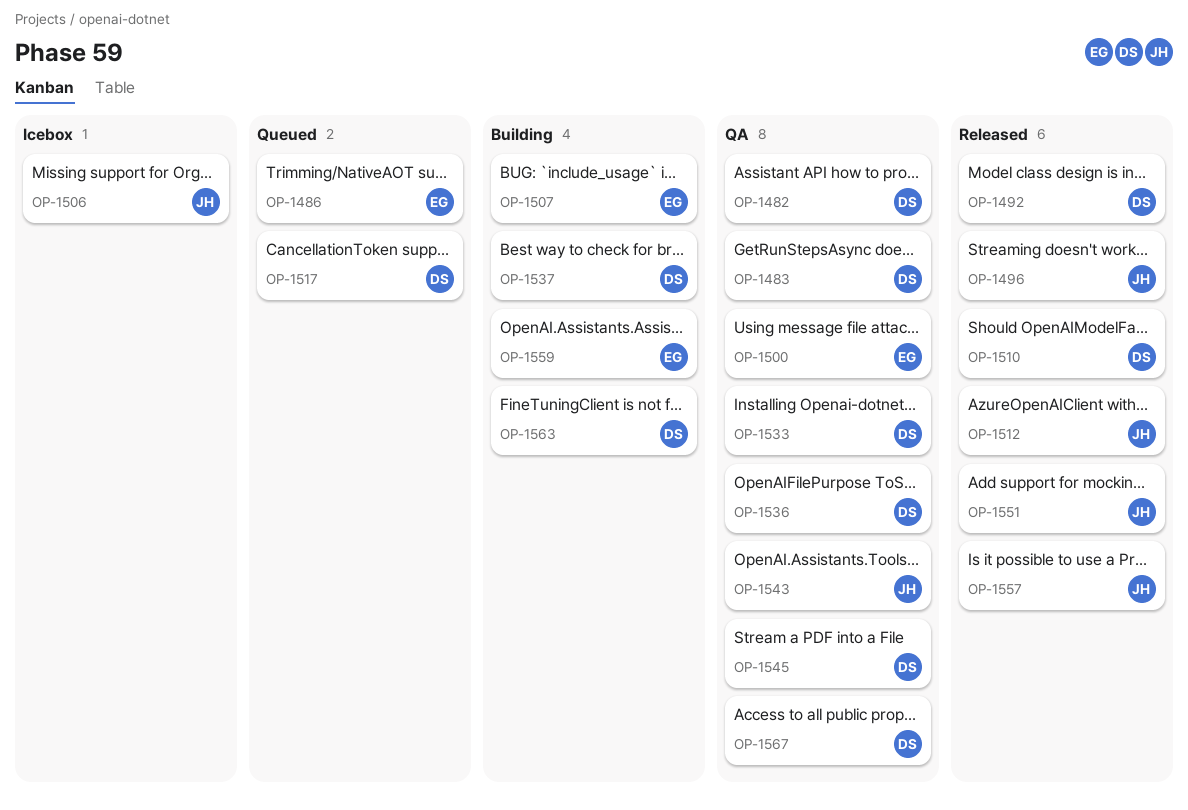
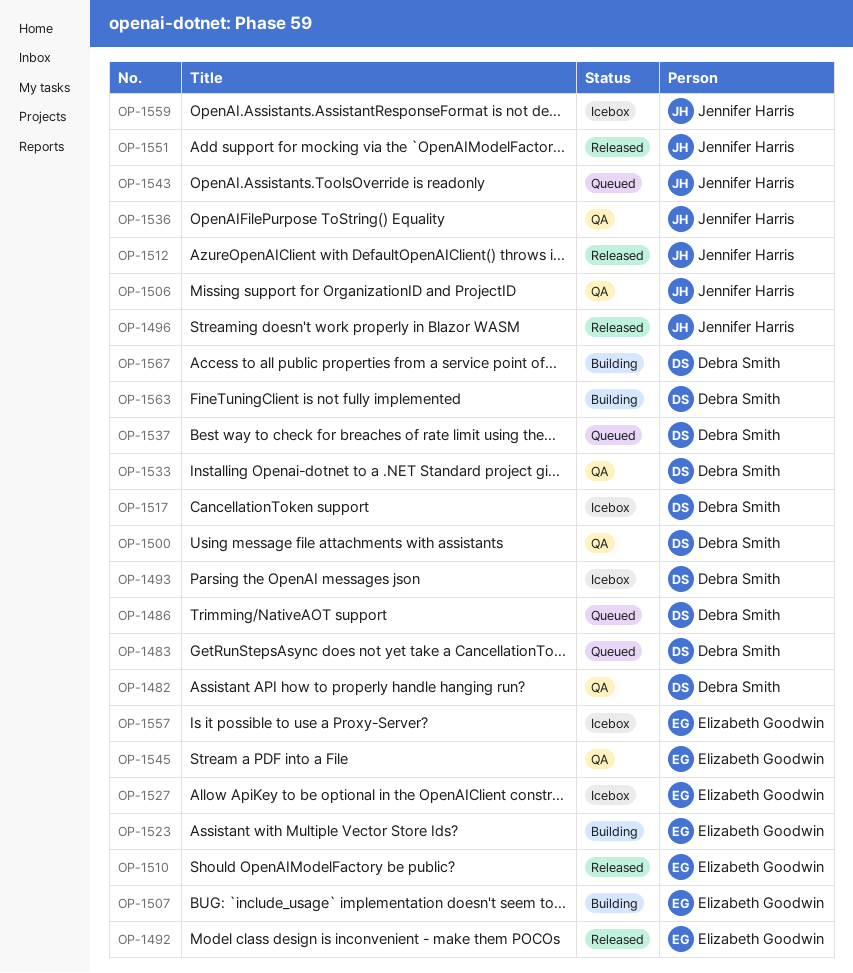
OP-1483, status: QA -> Queued
OP-1486, owner: Elizabeth Goodwin -> Debra Smith
OP-1492, owner: Debra Smith -> Elizabeth Goodwin
OP-1493: none -> present
OP-1500, owner: Elizabeth Goodwin -> Debra Smith
OP-1506, status: Icebox -> QA
OP-1510, owner: Debra Smith -> Elizabeth Goodwin
OP-1517, status: Queued -> Icebox
OP-1523: none -> present
OP-1527: none -> present
OP-1536, owner: Debra Smith -> Jennifer Harris
OP-1537, status: Building -> Queued
OP-1543, status: QA -> Queued
OP-1545, owner: Debra Smith -> Elizabeth Goodwin
OP-1557, status: Released -> Icebox
OP-1557, owner: Jennifer Harris -> Elizabeth Goodwin
OP-1559, status: Building -> Icebox
OP-1559, owner: Elizabeth Goodwin -> Jennifer Harris
OP-1567, status: QA -> Building

